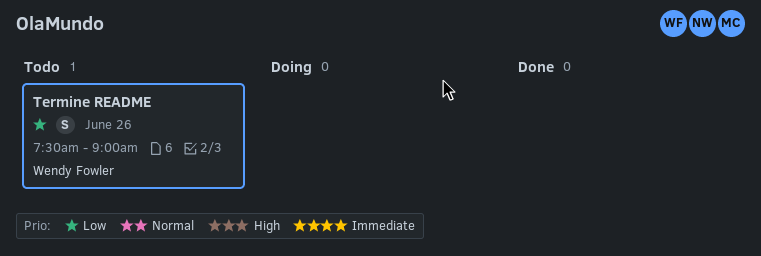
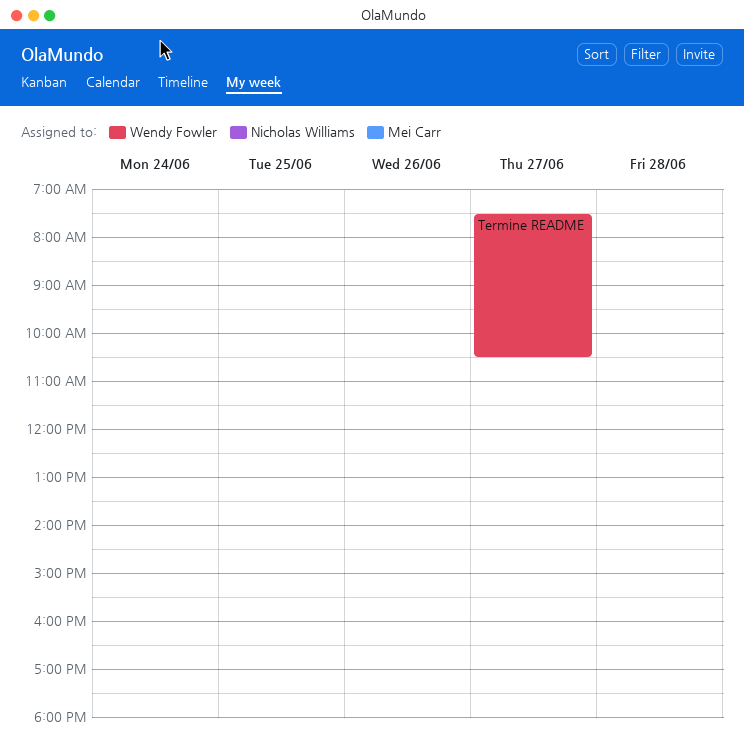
Termine README, day: Jun 26 -> Jun 27
Termine README, ends: 09:00 -> 10:30

